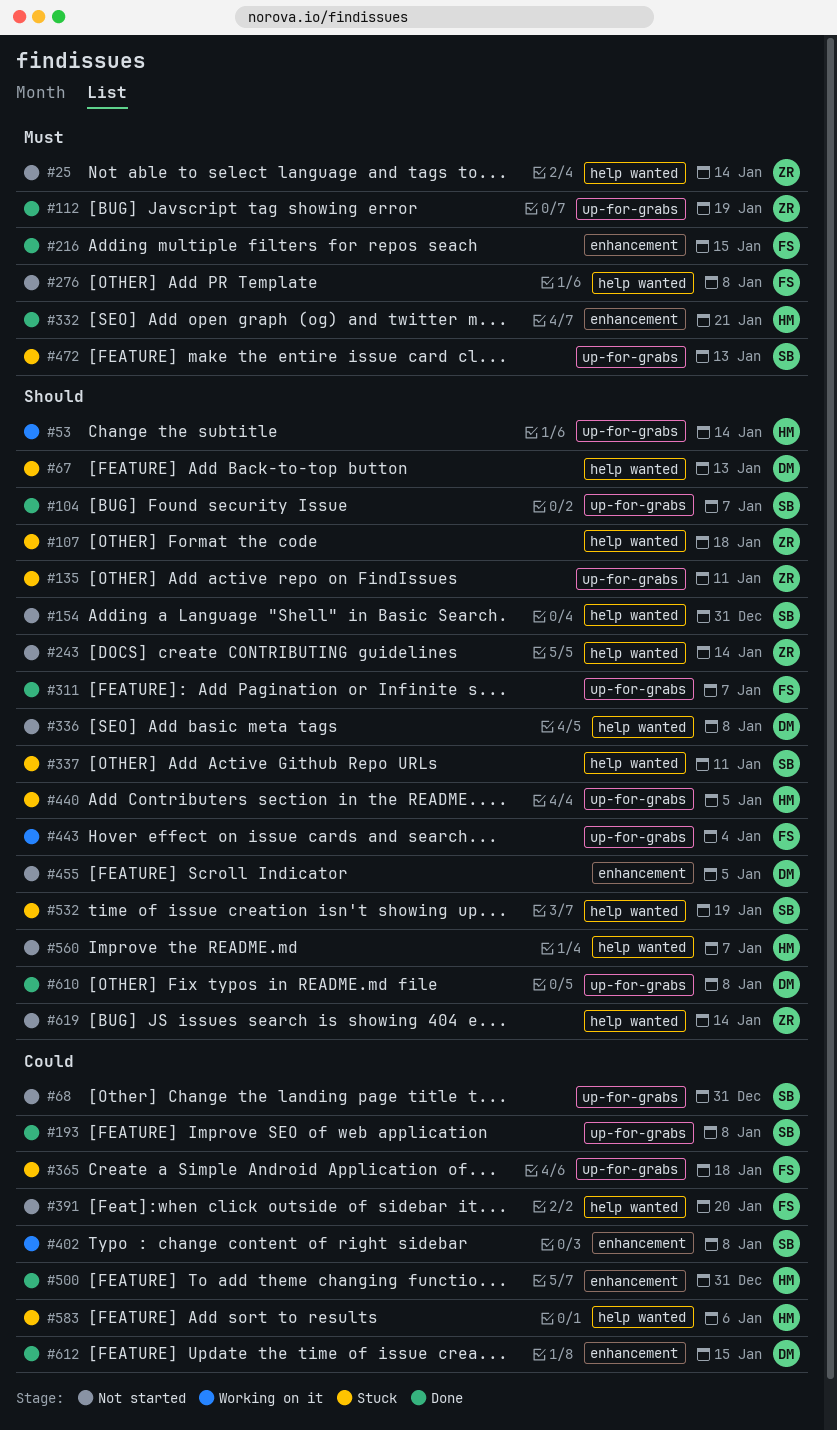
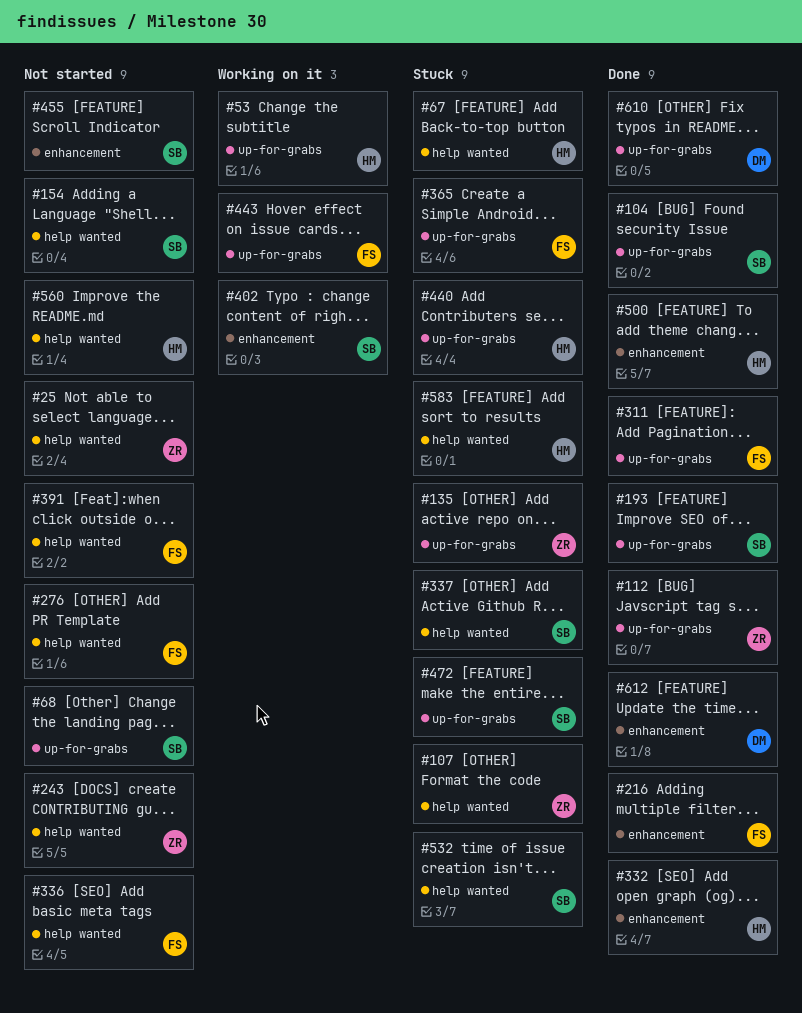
#67, owner: DM -> HM
#336, owner: DM -> FS
#455, owner: DM -> SB
#619: present -> none

